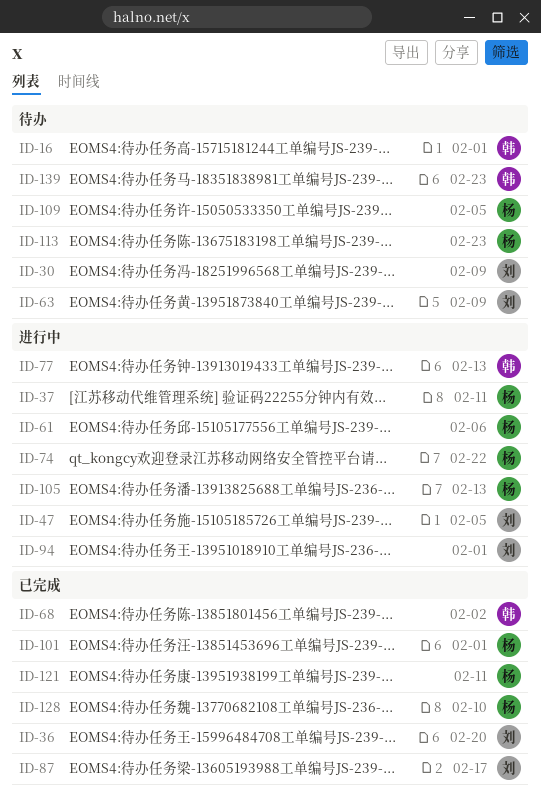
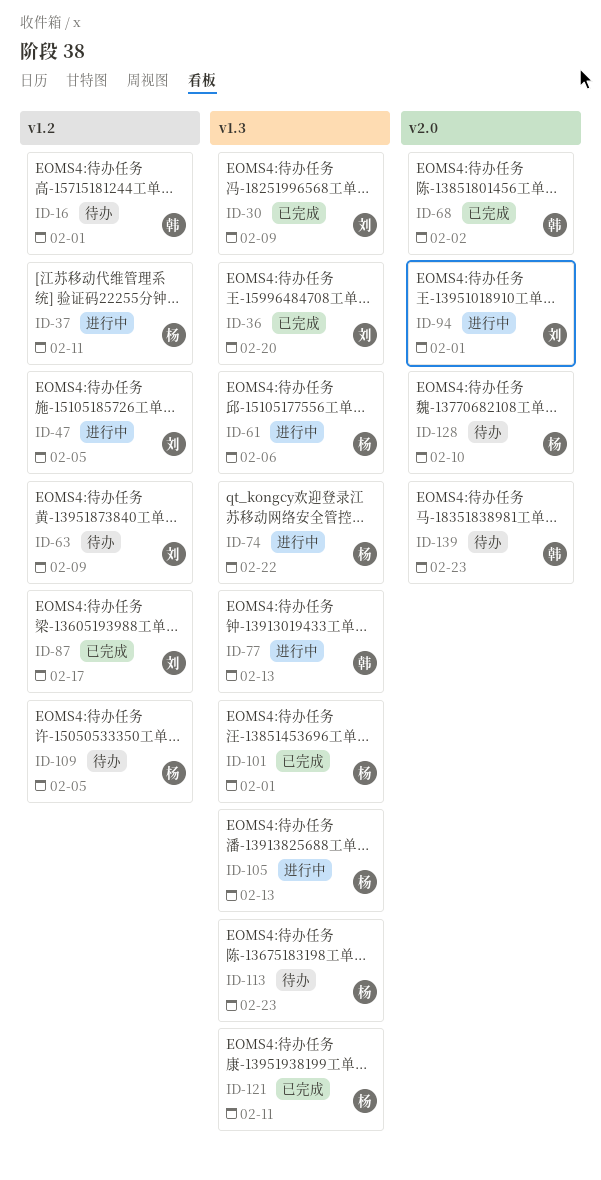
ID-30, status: 待办 -> 已完成
ID-128, status: 已完成 -> 待办

